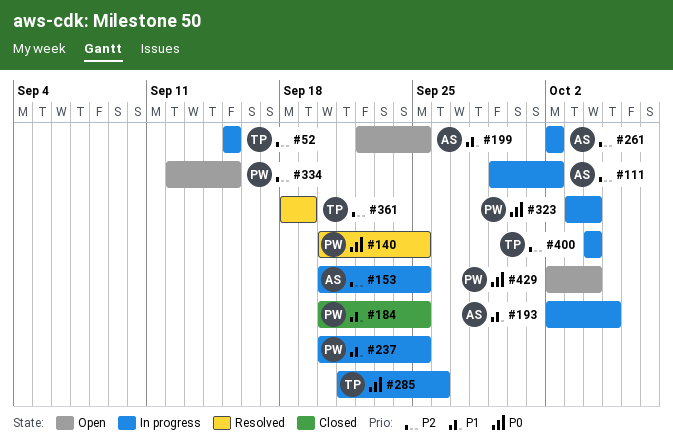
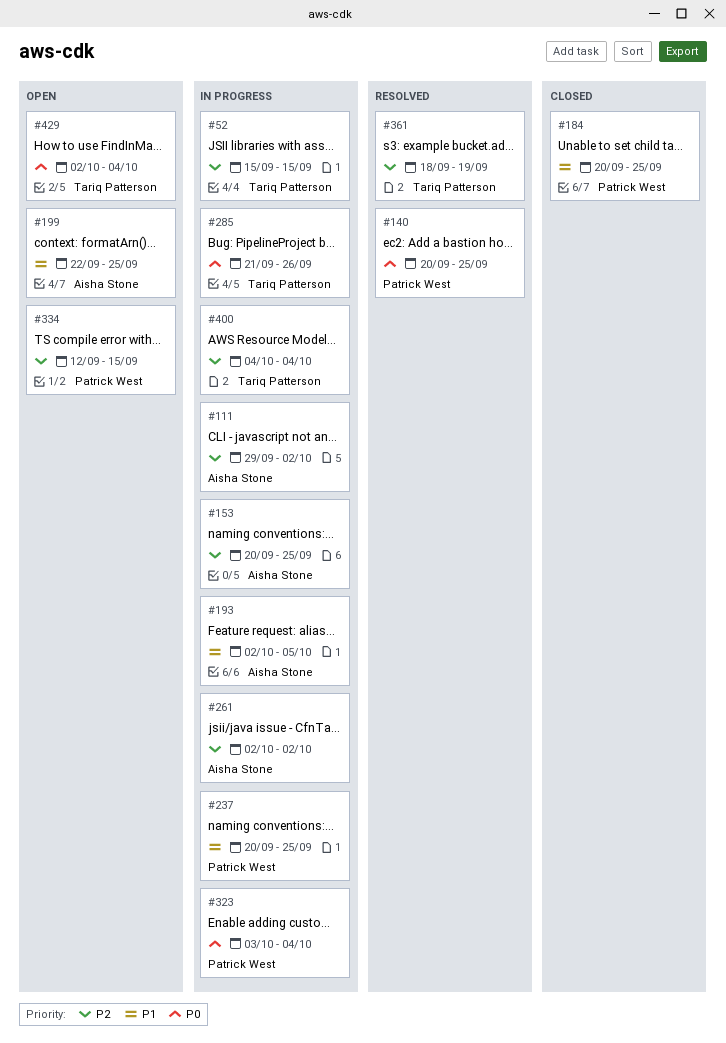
#429, owner: Patrick West -> Tariq Patterson

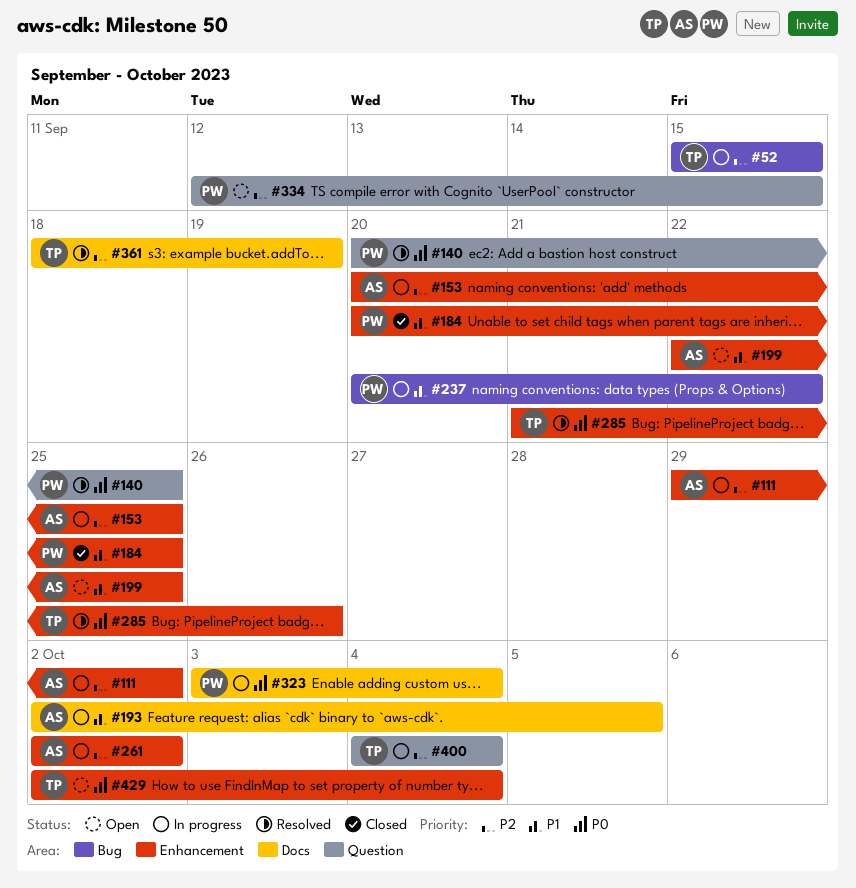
#237, due: Sep 25 -> Sep 22
#285, status: In progress -> Resolved

